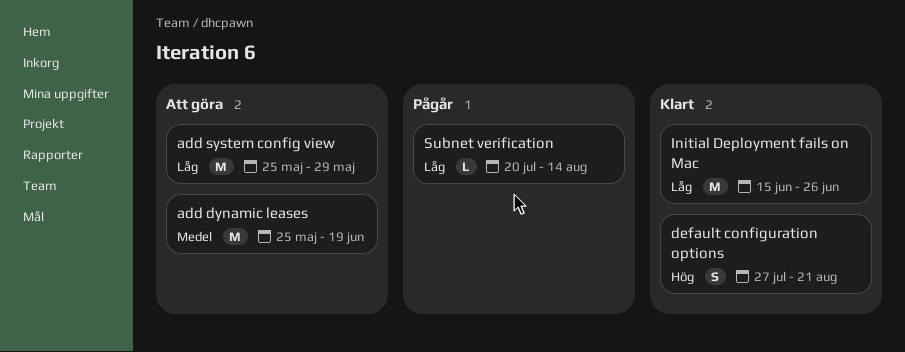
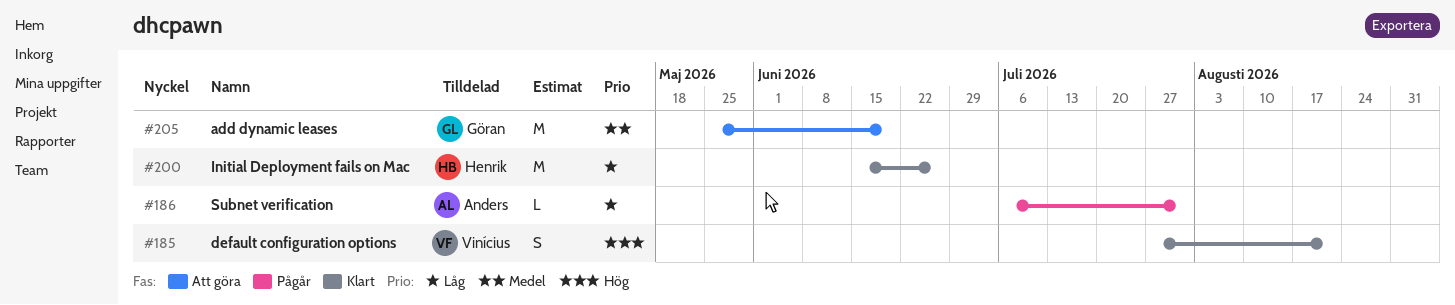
add system config view: present -> none
Subnet verification, start: Jul 20 -> Jul 6
Subnet verification, due: Aug 14 -> Jul 31

